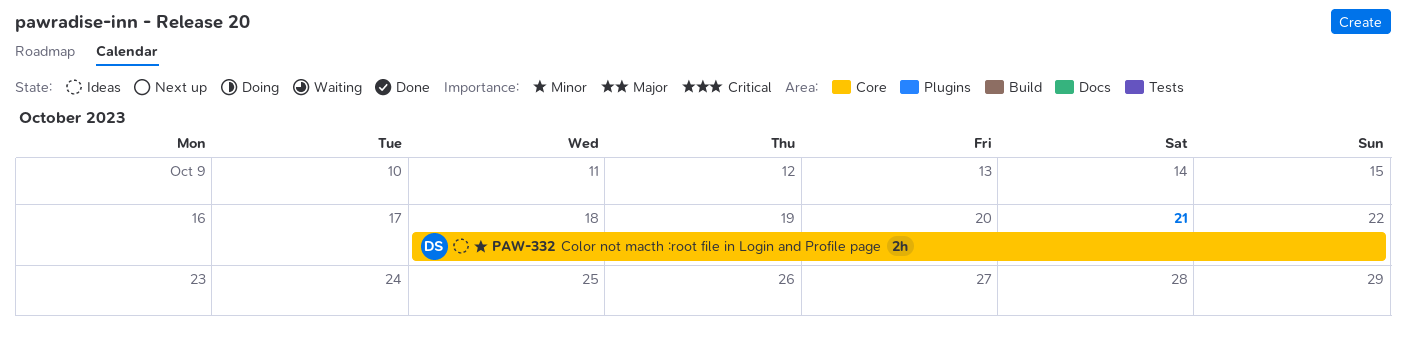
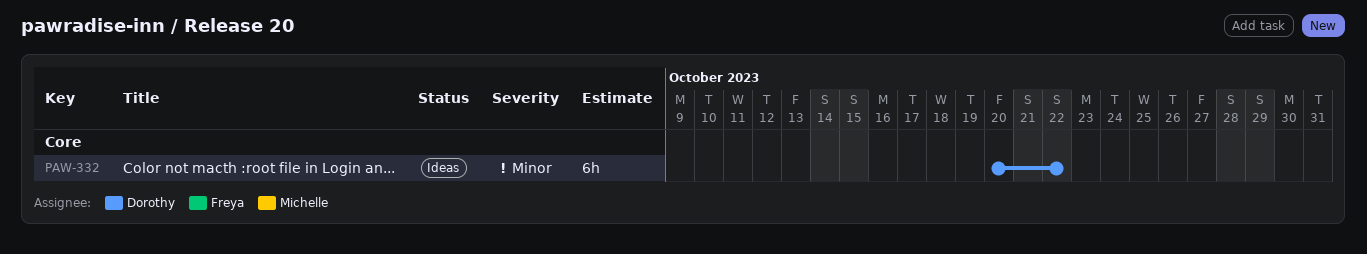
PAW-332, estimate: 2h -> 6h
PAW-332, start: Oct 18 -> Oct 20

